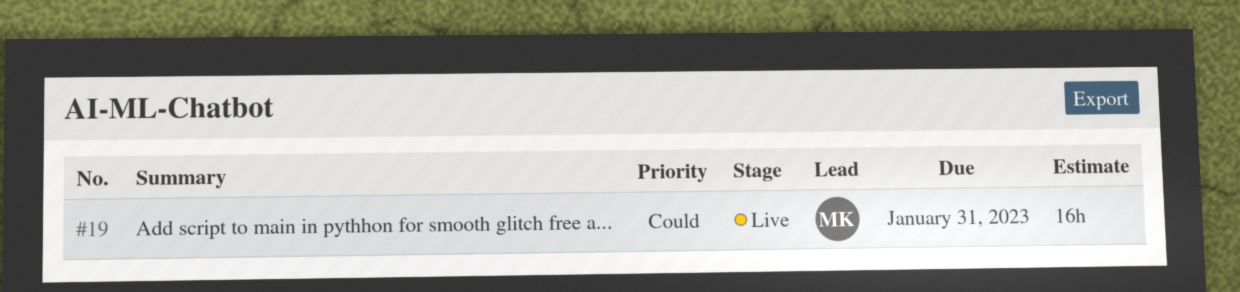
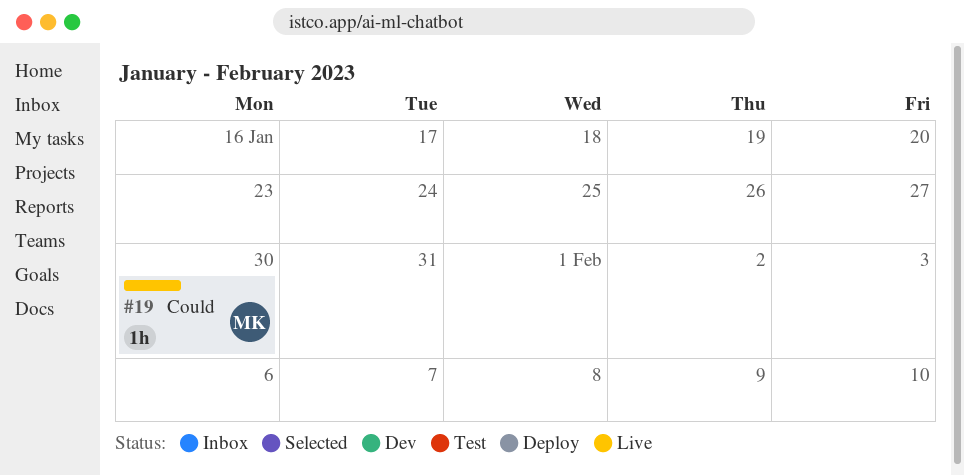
#19, estimate: 16h -> 1h
#19, due: Jan 31 -> Jan 30

